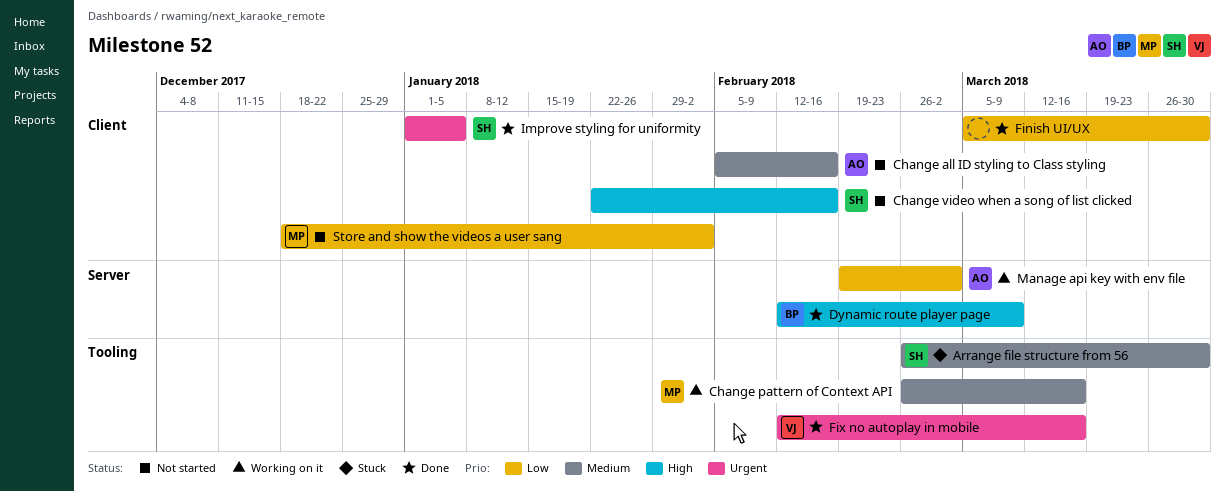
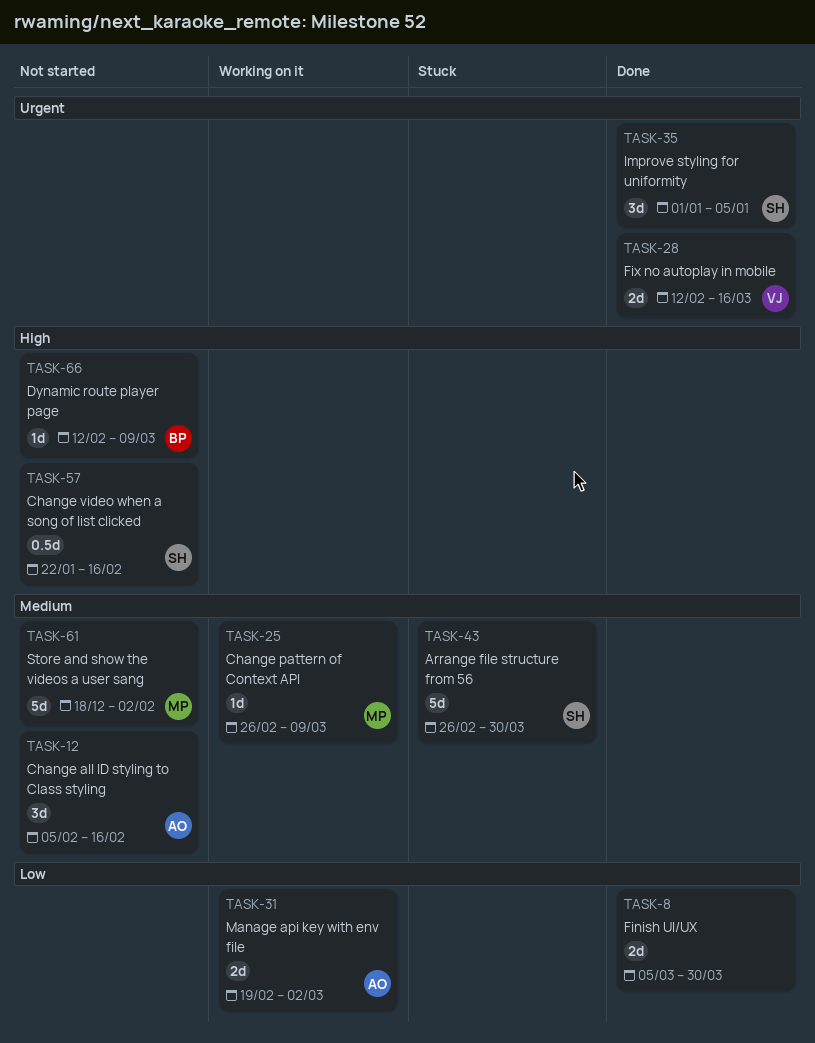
Change pattern of Context API, due: Mar 16 -> Mar 9
Dynamic route player page, status: Done -> Not started
Store and show the videos a user sang, priority: Low -> Medium

